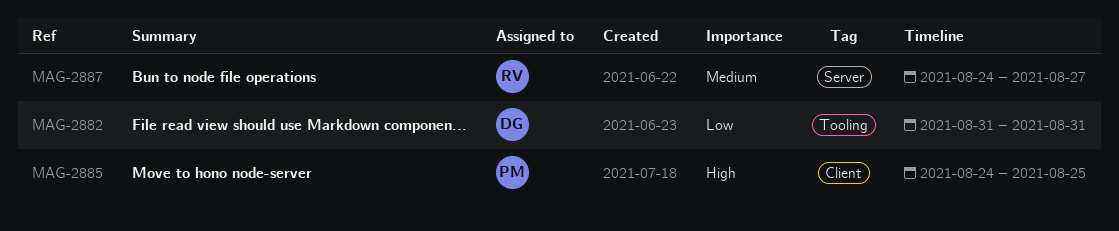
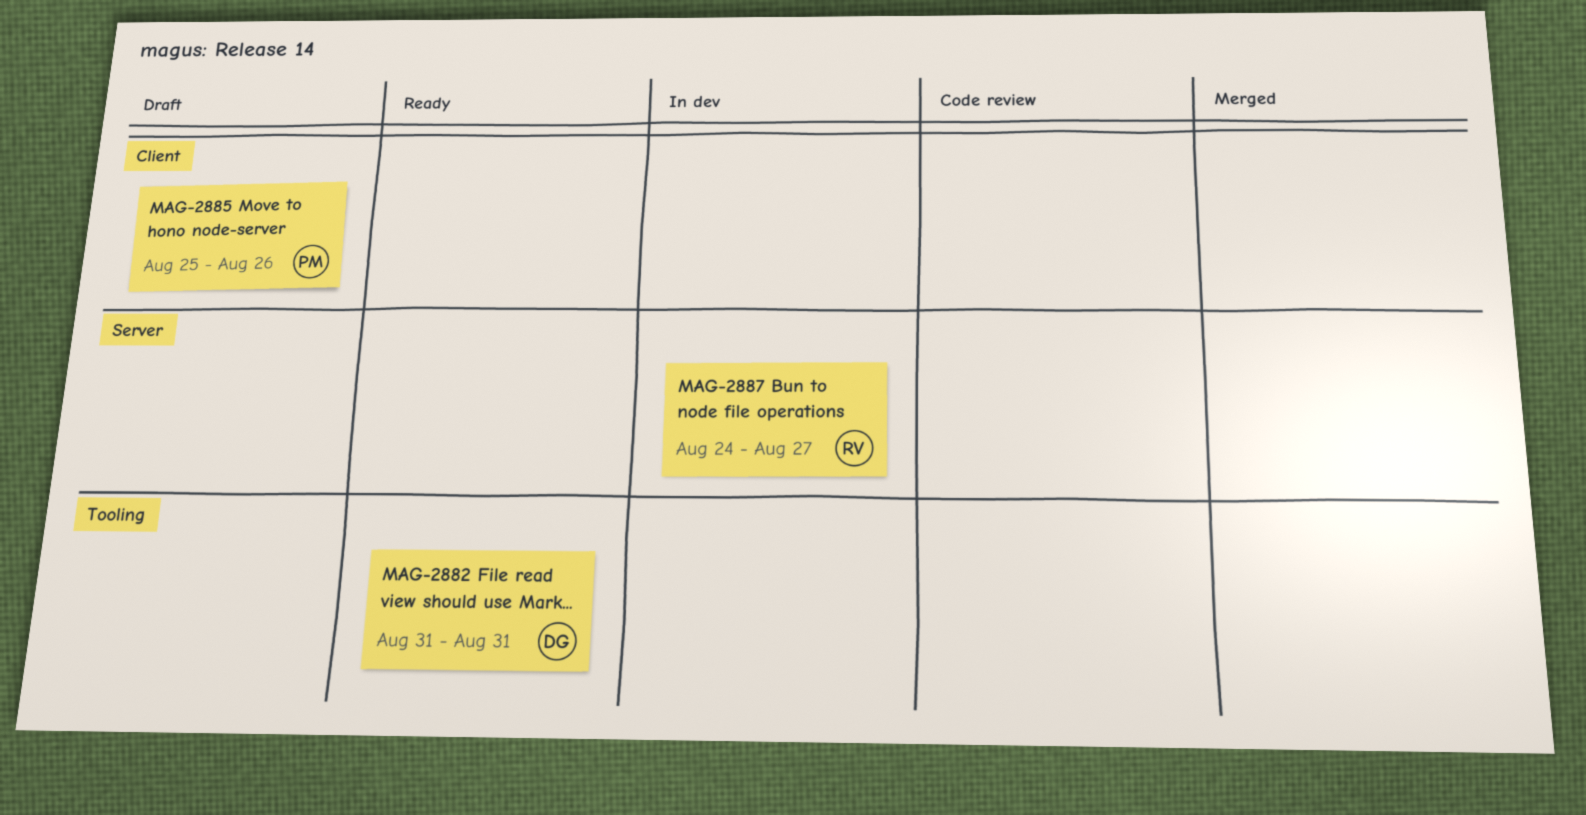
MAG-2885, start: Aug 24 -> Aug 25
MAG-2885, due: Aug 25 -> Aug 26

